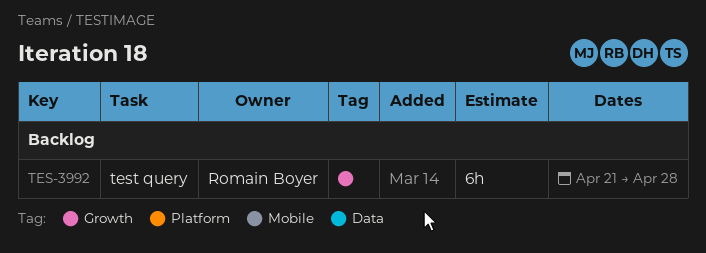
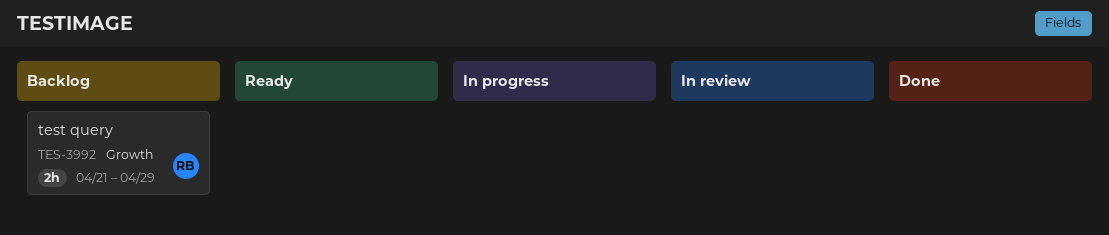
TES-3992, estimate: 6h -> 2h
TES-3992, due: Apr 28 -> Apr 29

